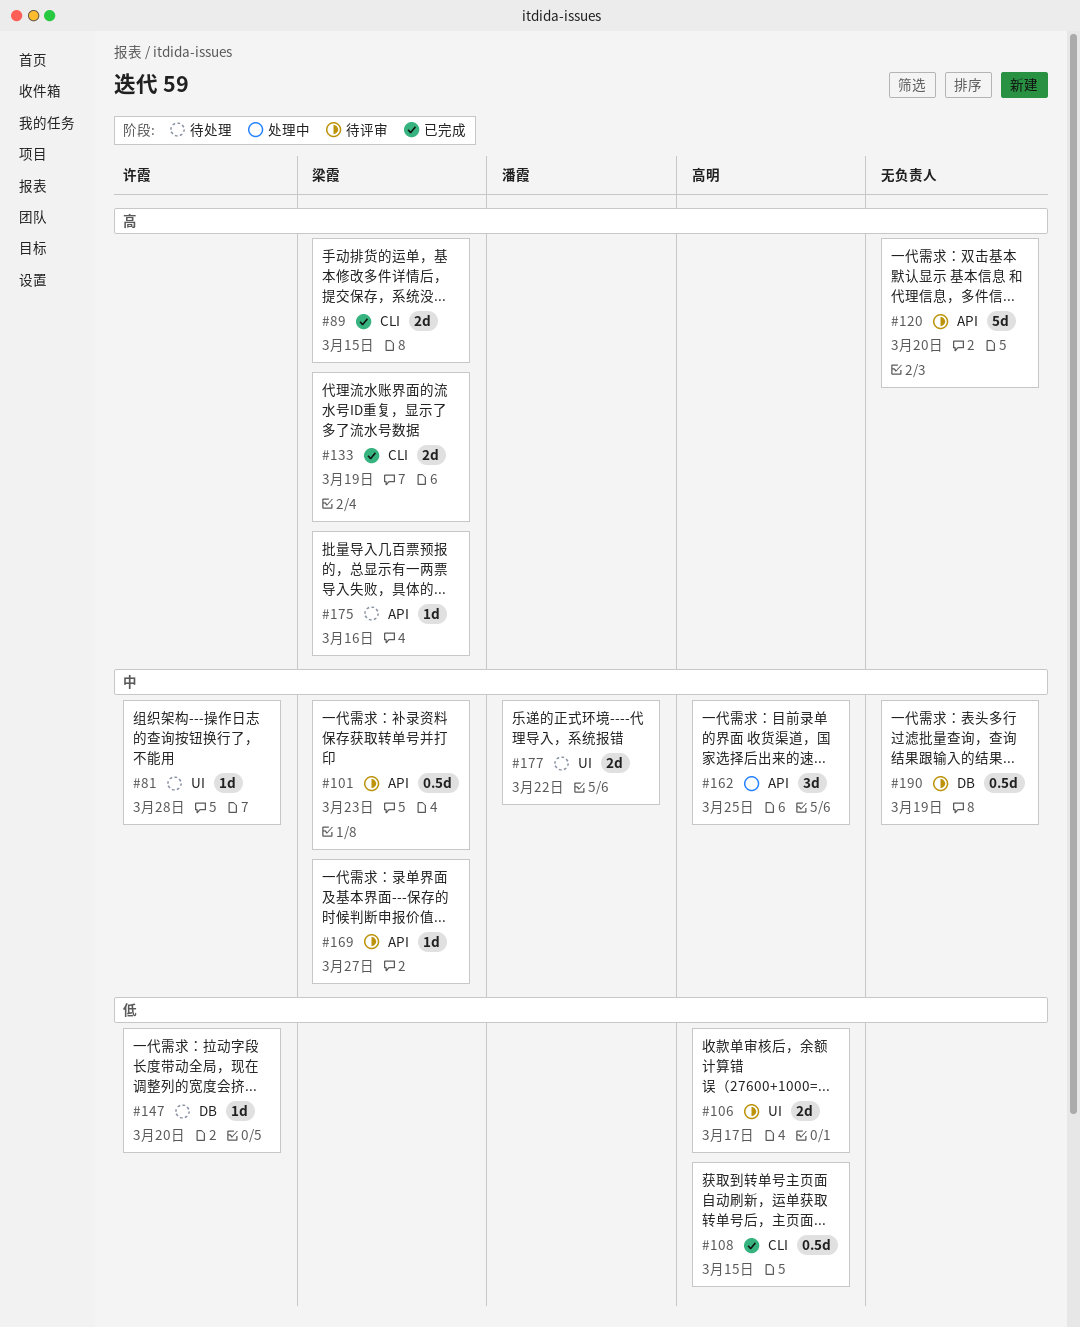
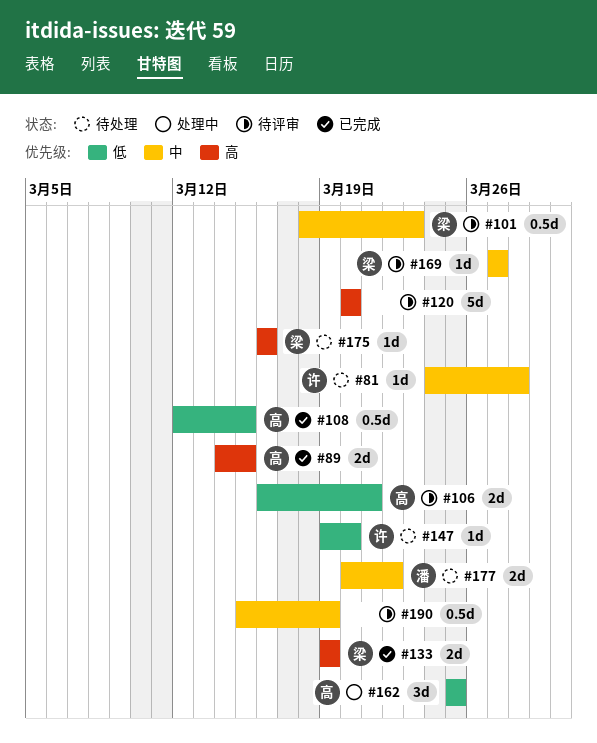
#89, owner: 梁霞 -> 高明
#106, due: Mar 17 -> Mar 21
#162, priority: 中 -> 低

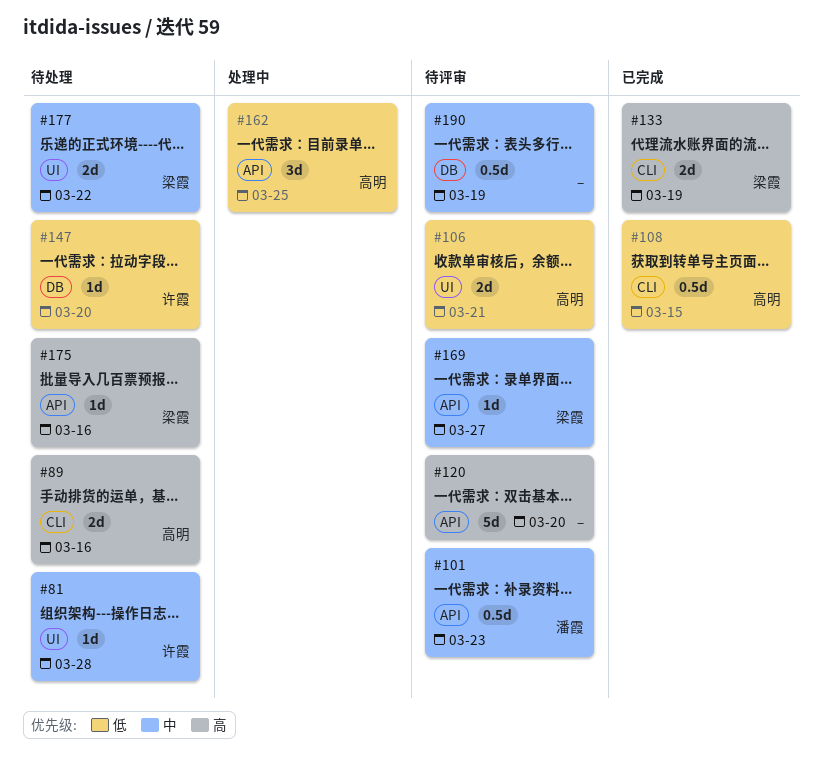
#89, status: 已完成 -> 待处理
#89, due: Mar 15 -> Mar 16
#101, owner: 梁霞 -> 潘霞
#177, owner: 潘霞 -> 梁霞

